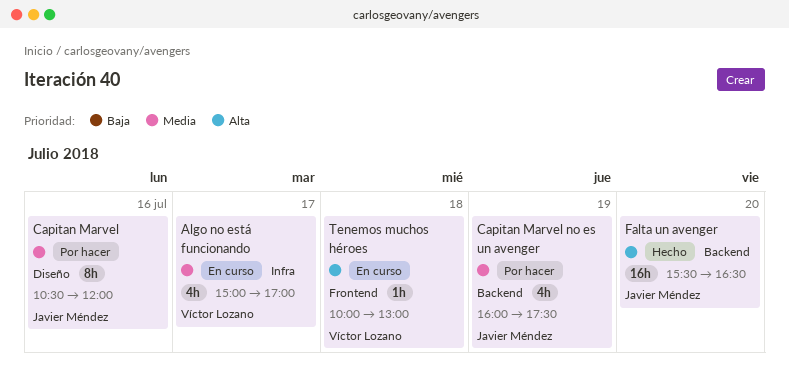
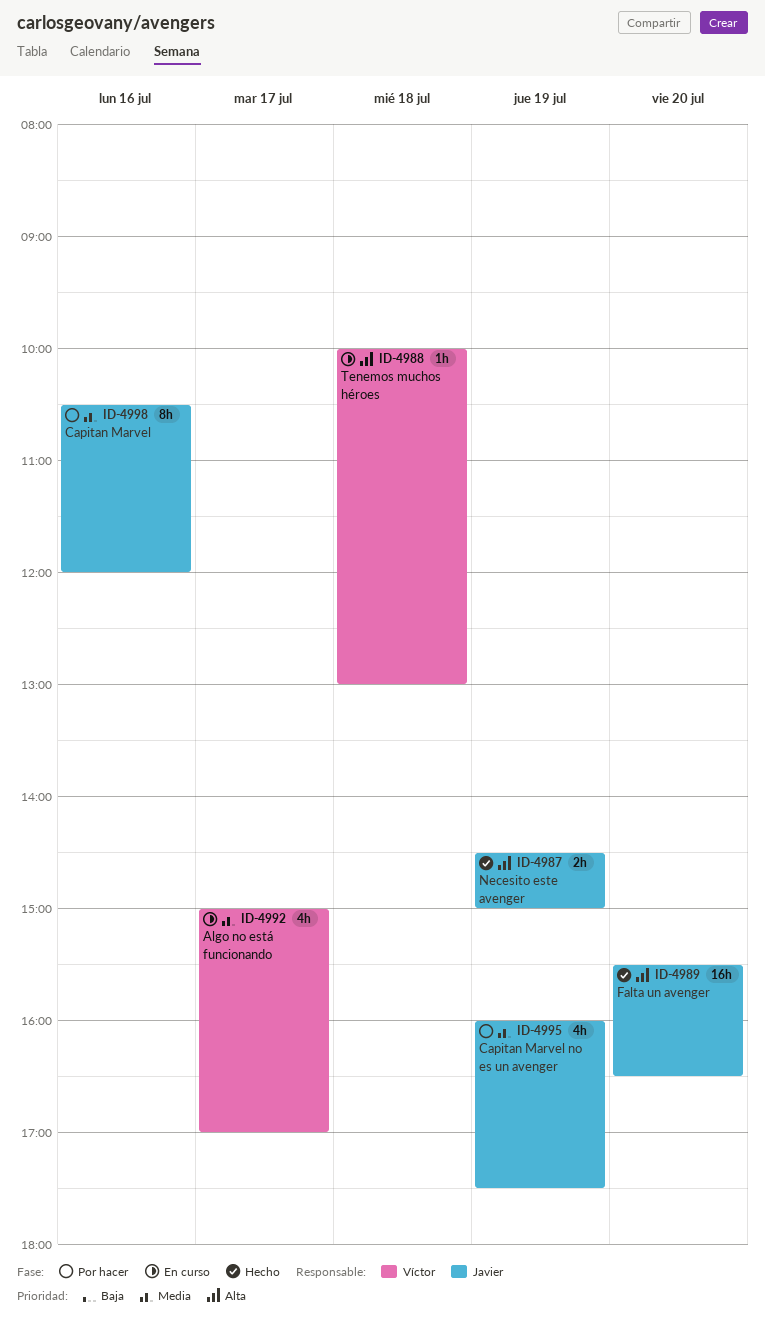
Necesito este avenger: none -> present

